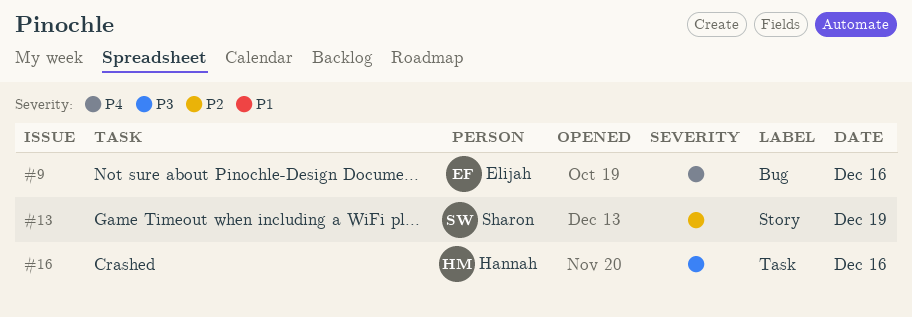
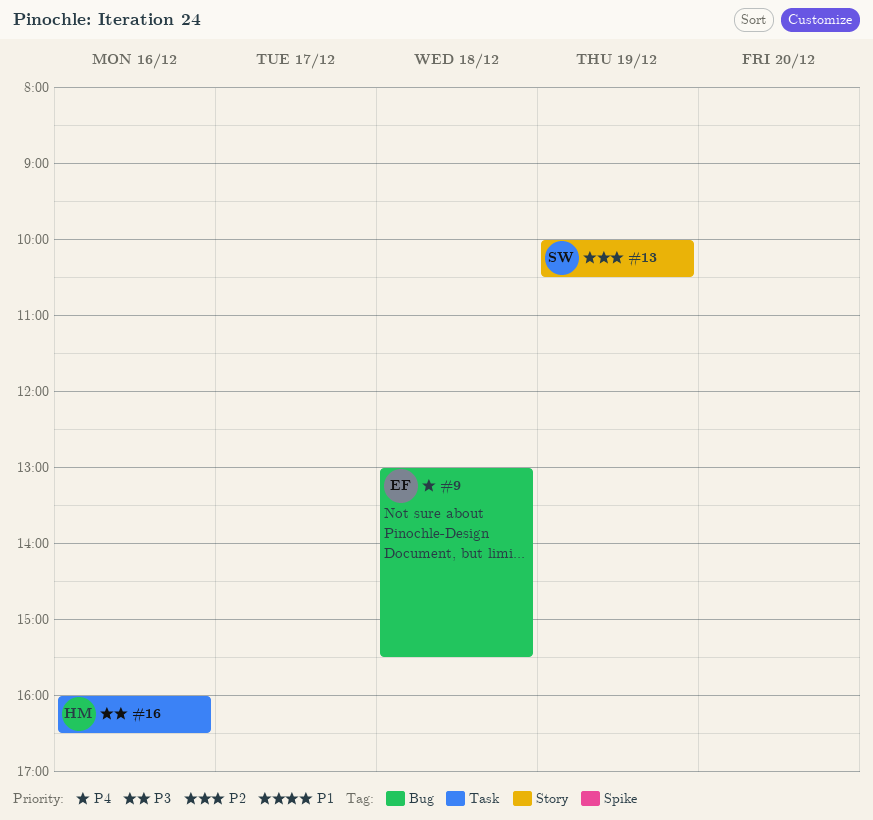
#9, day: Dec 16 -> Dec 18

